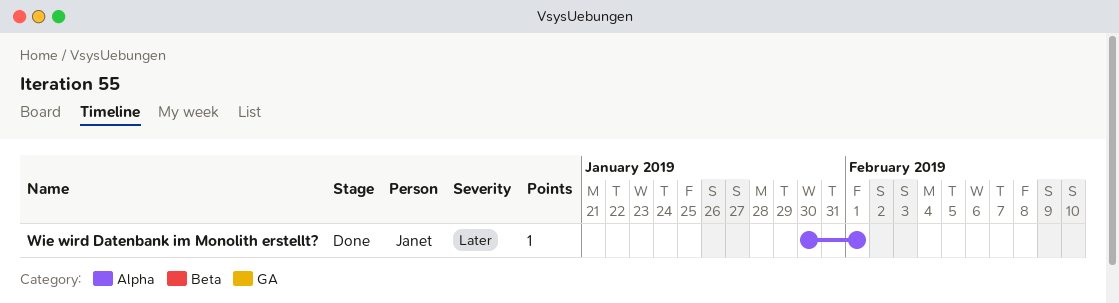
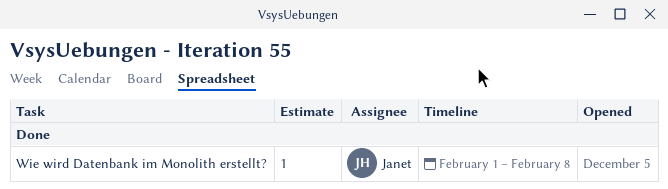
Wie wird Datenbank im Monolith erstellt?, start: Jan 30 -> Feb 1
Wie wird Datenbank im Monolith erstellt?, due: Feb 1 -> Feb 8

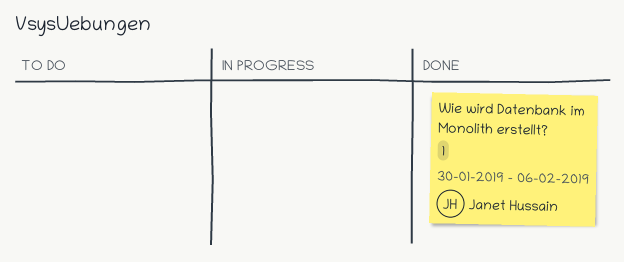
Wie wird Datenbank im Monolith erstellt?, start: Feb 1 -> Jan 30
Wie wird Datenbank im Monolith erstellt?, due: Feb 8 -> Feb 6

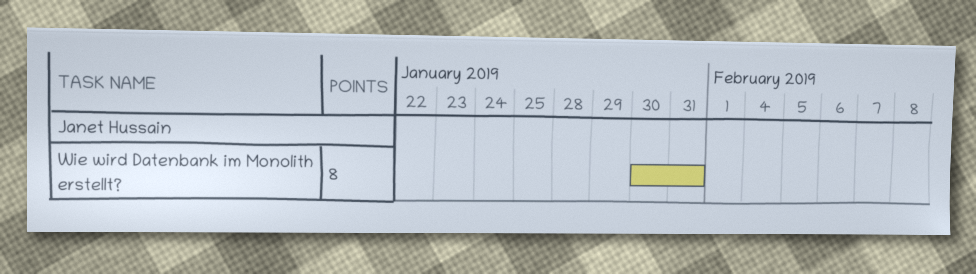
Wie wird Datenbank im Monolith erstellt?, estimate: 1 -> 8
Wie wird Datenbank im Monolith erstellt?, due: Feb 6 -> Jan 31

